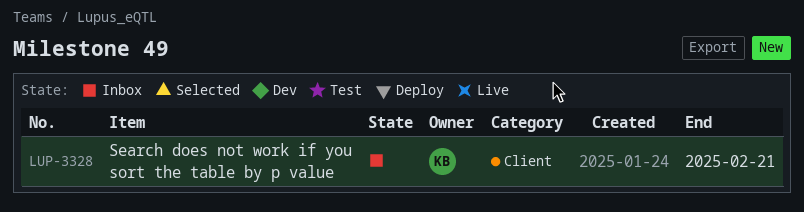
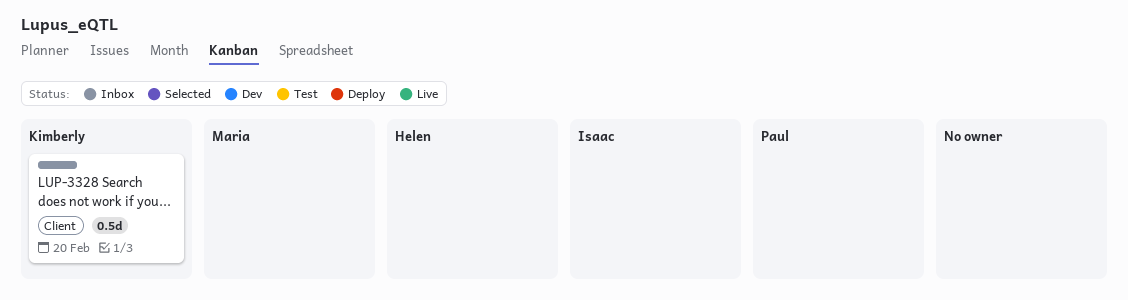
LUP-3328, due: Feb 21 -> Feb 20

